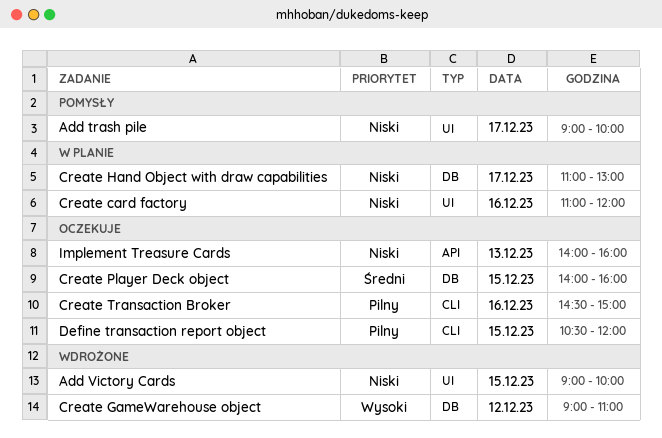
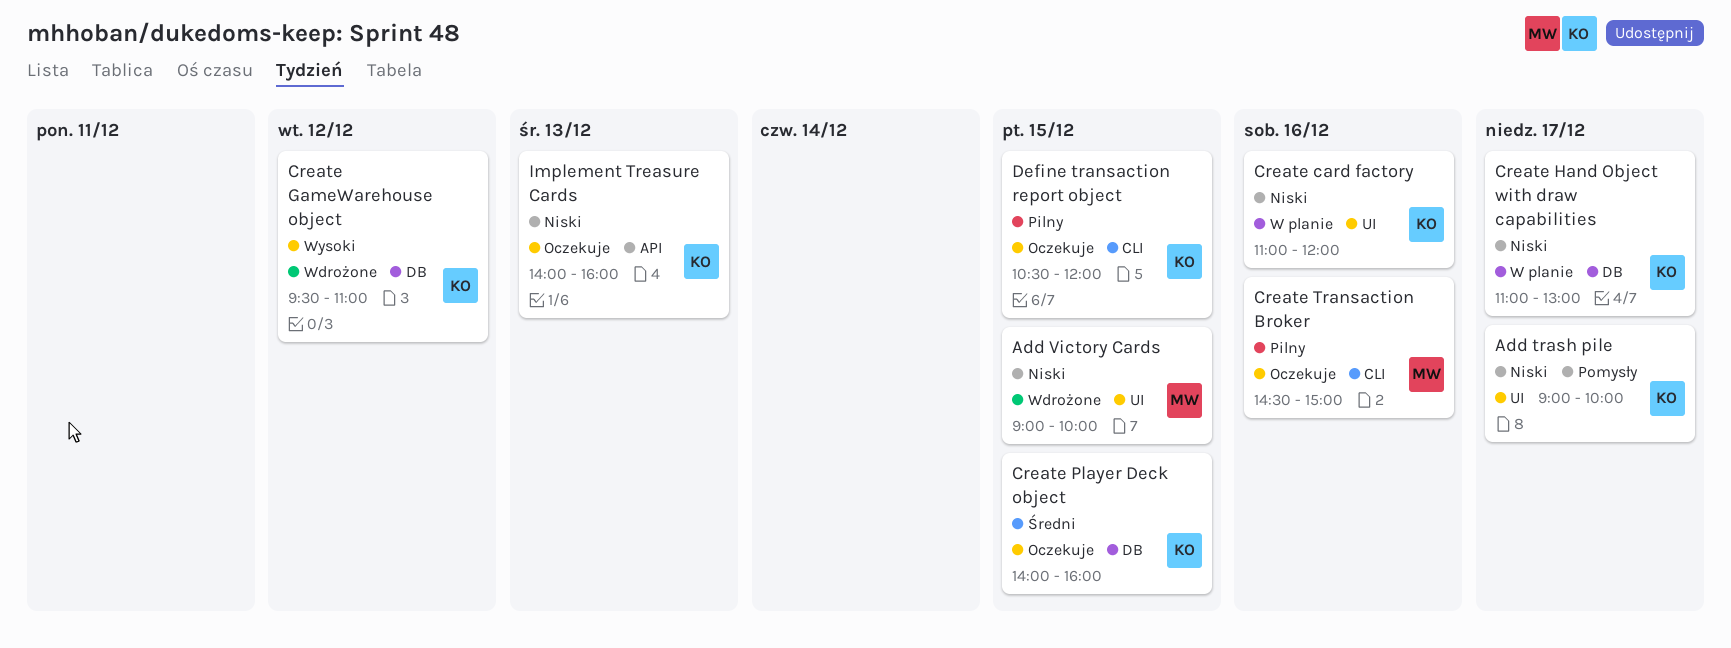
Create GameWarehouse object, begins: 09:00 -> 09:30

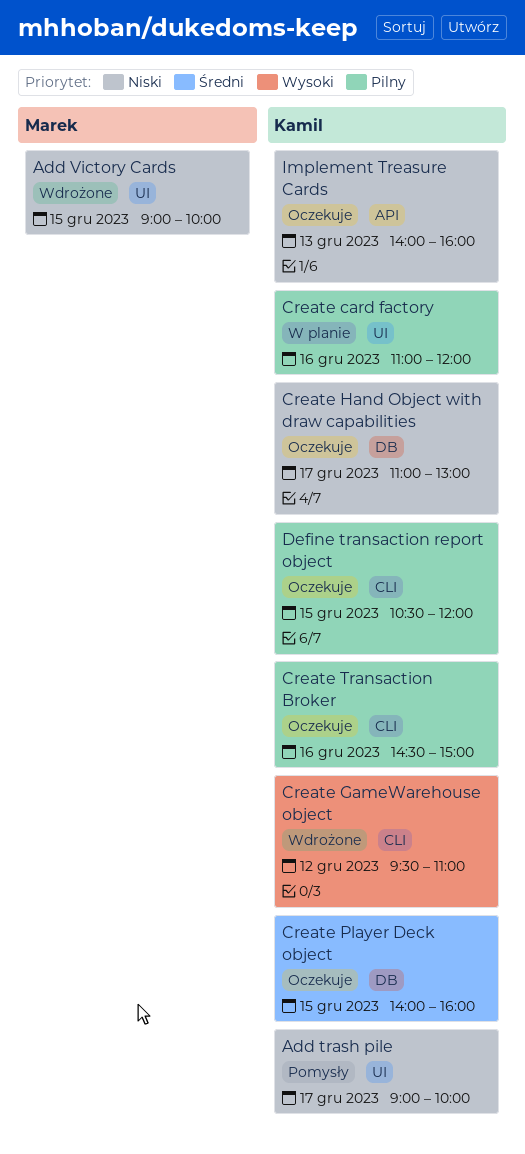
Create card factory, priority: Niski -> Pilny
Create GameWarehouse object, label: DB -> CLI
Create Hand Object with draw capabilities, status: W planie -> Oczekuje
Create Transaction Broker, owner: Marek -> Kamil

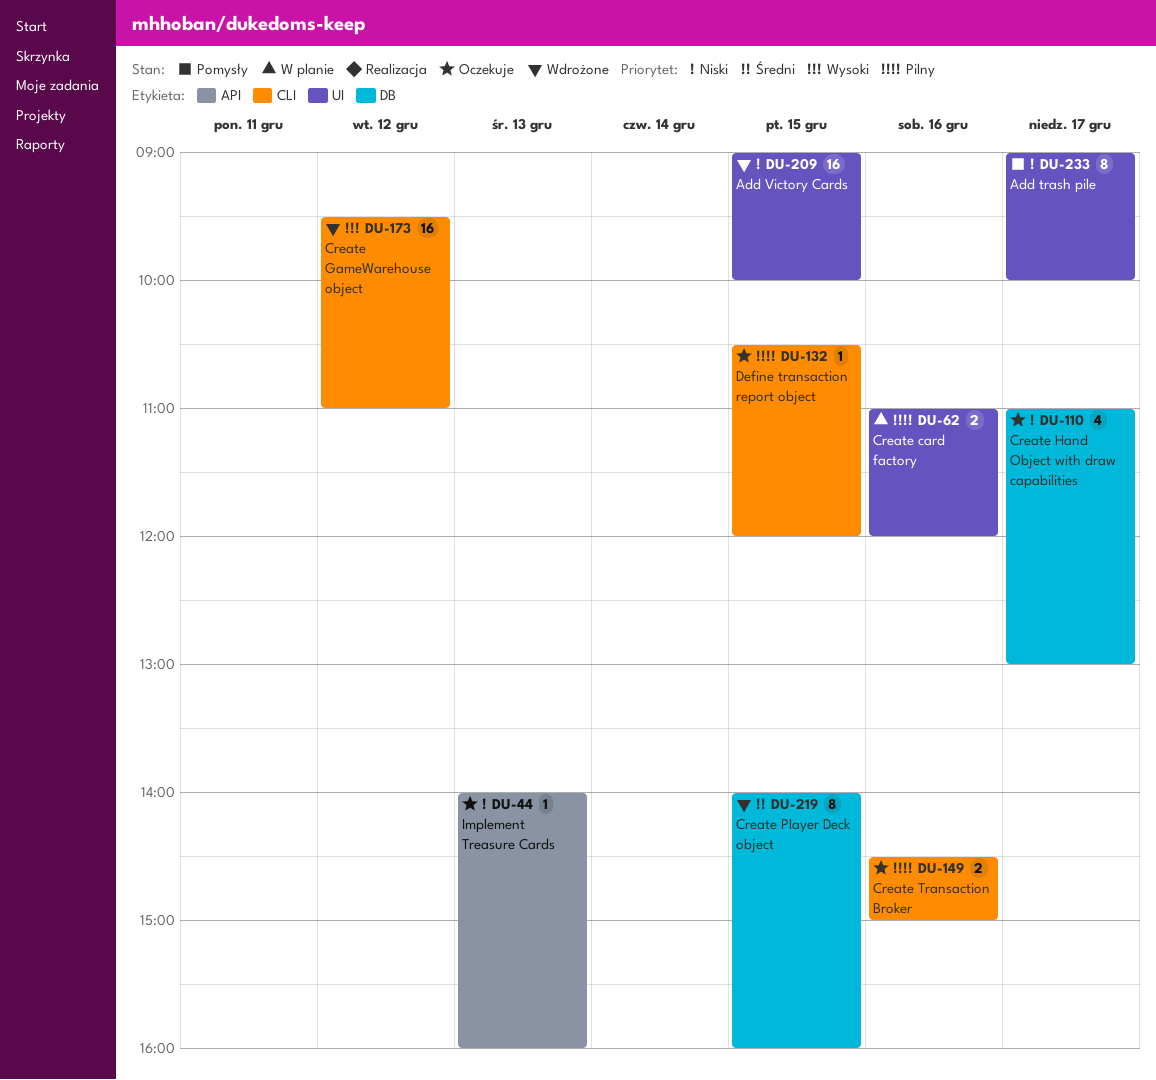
Create Player Deck object, status: Oczekuje -> Wdrożone

